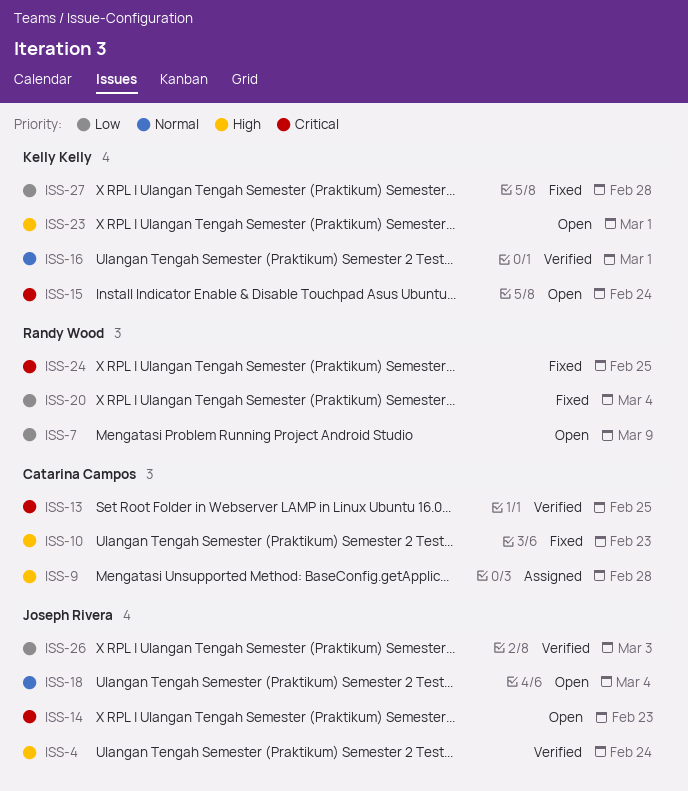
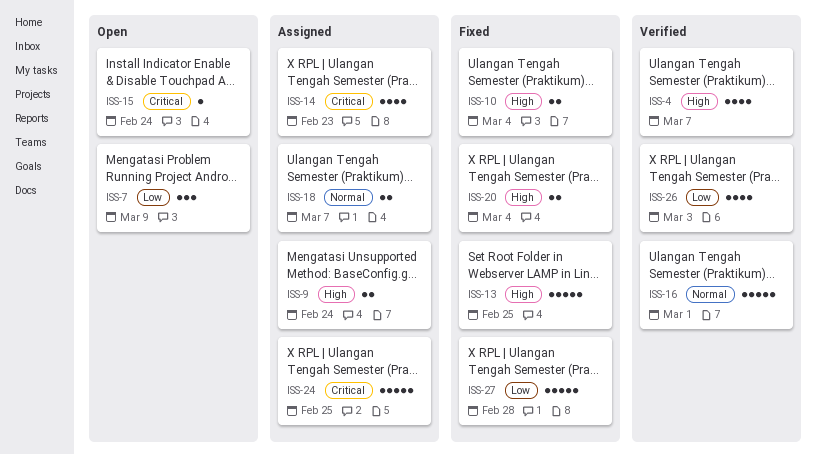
ISS-4, due: Feb 24 -> Mar 7
ISS-9, due: Feb 28 -> Feb 24
ISS-10, due: Feb 23 -> Mar 4
ISS-13, status: Verified -> Fixed
ISS-13, priority: Critical -> High
ISS-14, status: Open -> Assigned
ISS-18, status: Open -> Assigned
ISS-18, due: Mar 4 -> Mar 7
ISS-20, priority: Low -> High
ISS-23: present -> none
ISS-24, status: Fixed -> Assigned

